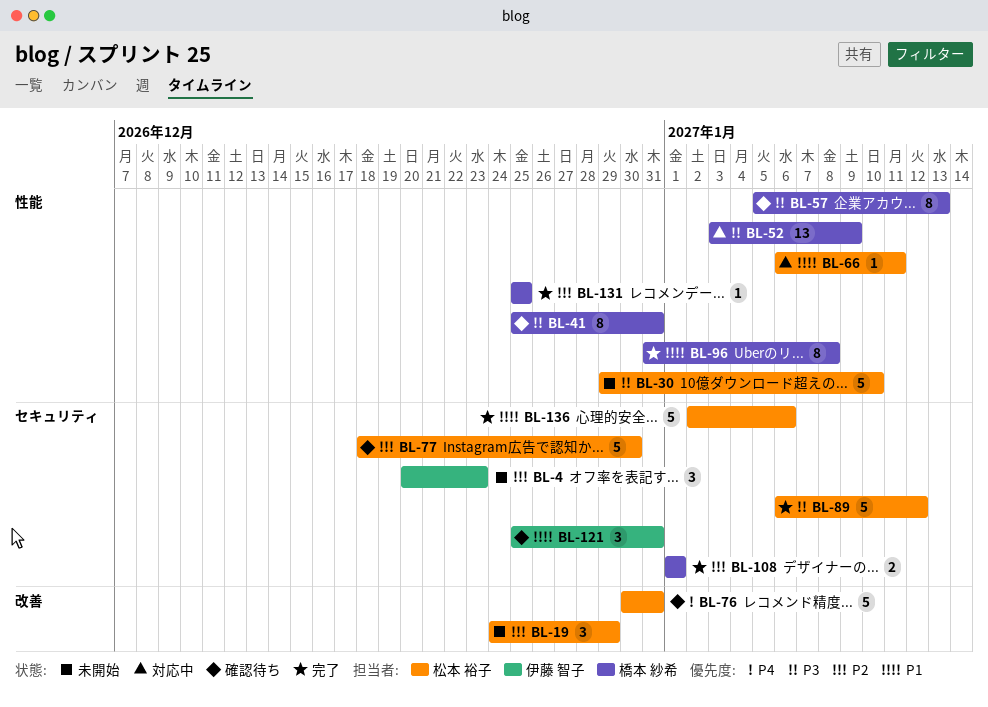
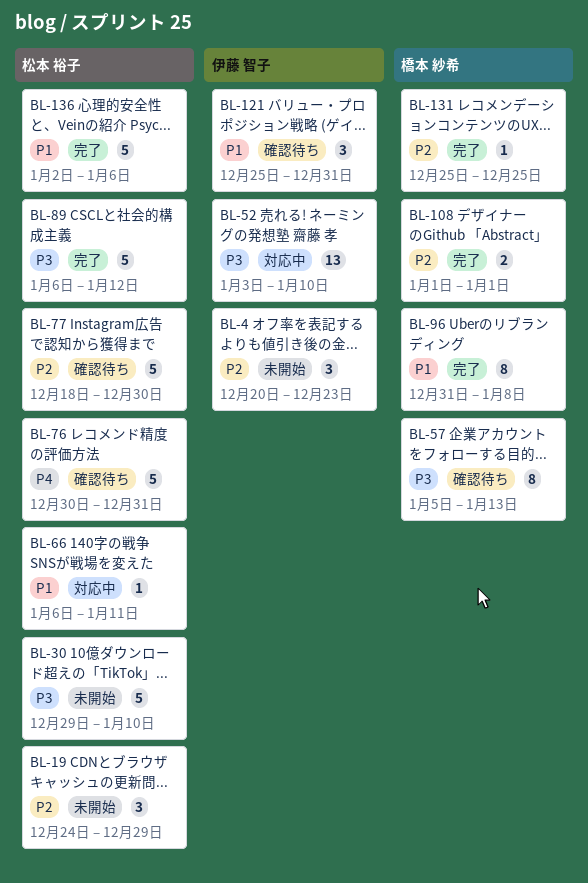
BL-41: present -> none
BL-52, owner: 橋本 紗希 -> 伊藤 智子
BL-52, due: Jan 9 -> Jan 10

